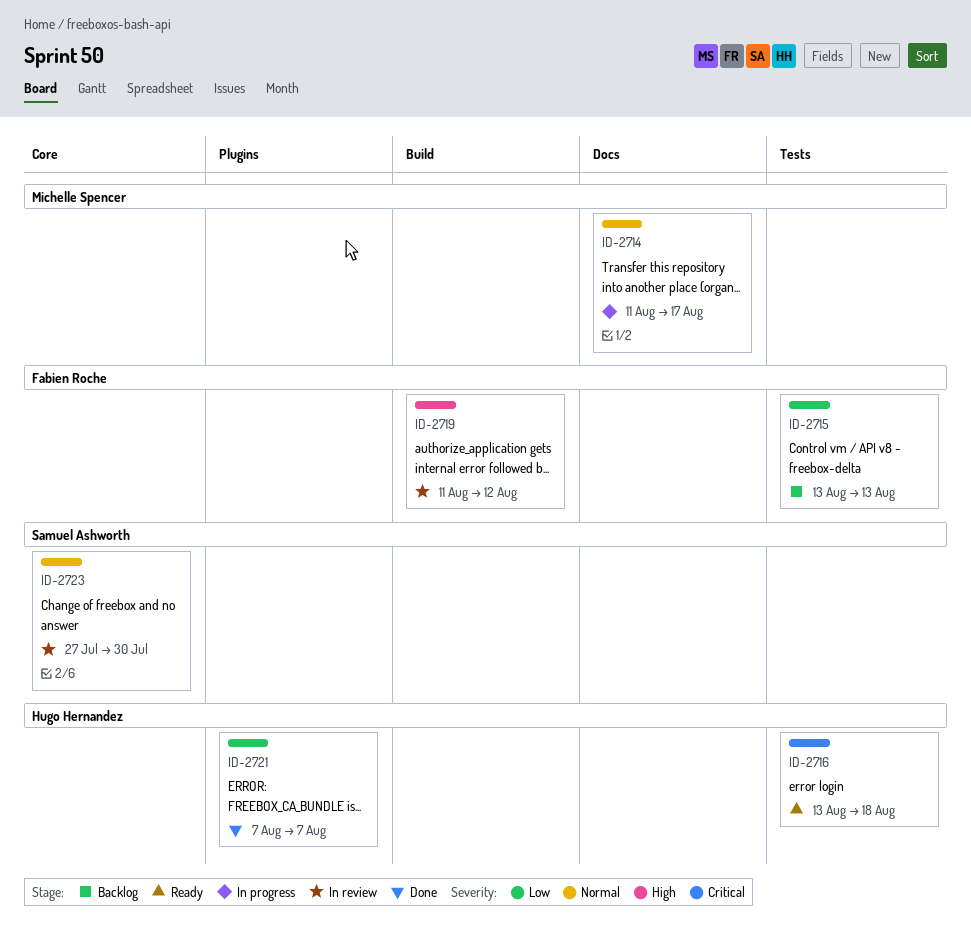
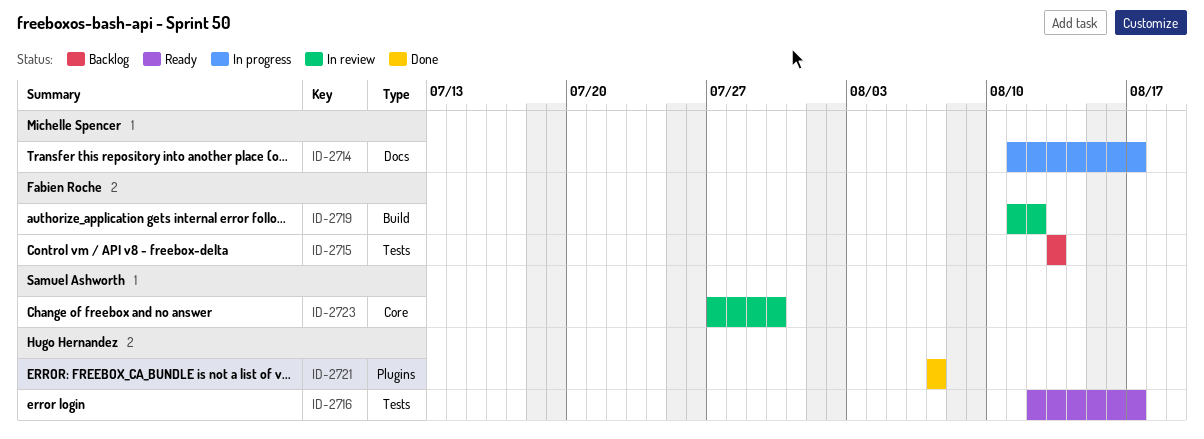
ID-2716, start: Aug 13 -> Aug 12
ID-2716, due: Aug 18 -> Aug 17

